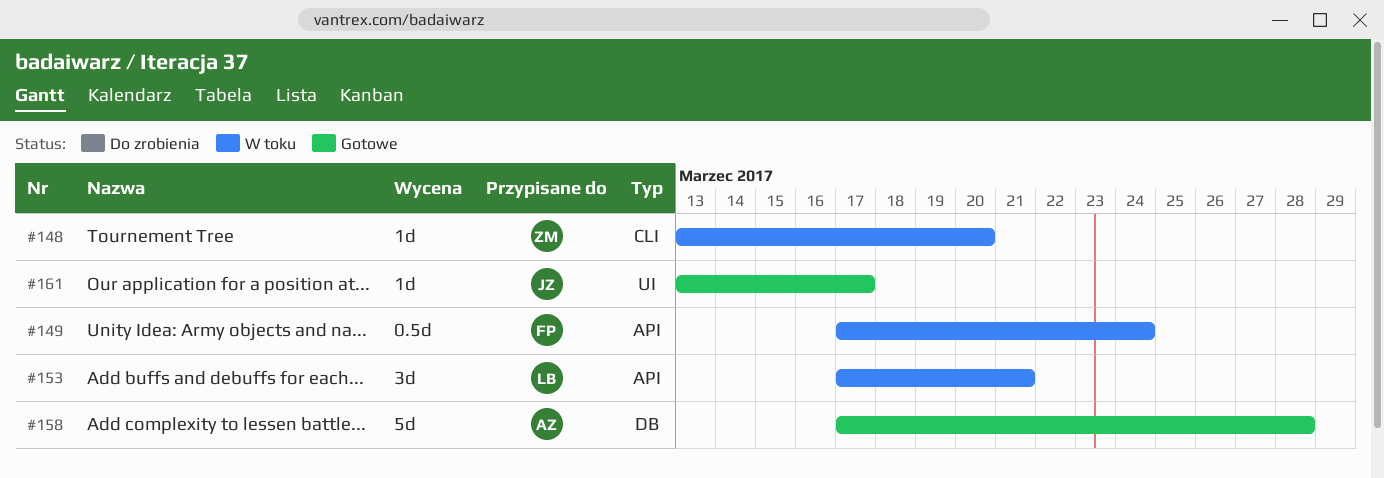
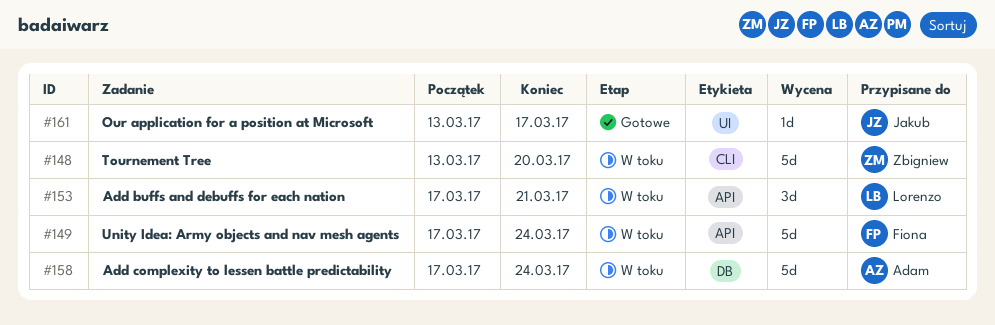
#148, estimate: 1d -> 5d
#149, estimate: 0.5d -> 5d
#158, status: Gotowe -> W toku
#158, due: Mar 28 -> Mar 24

